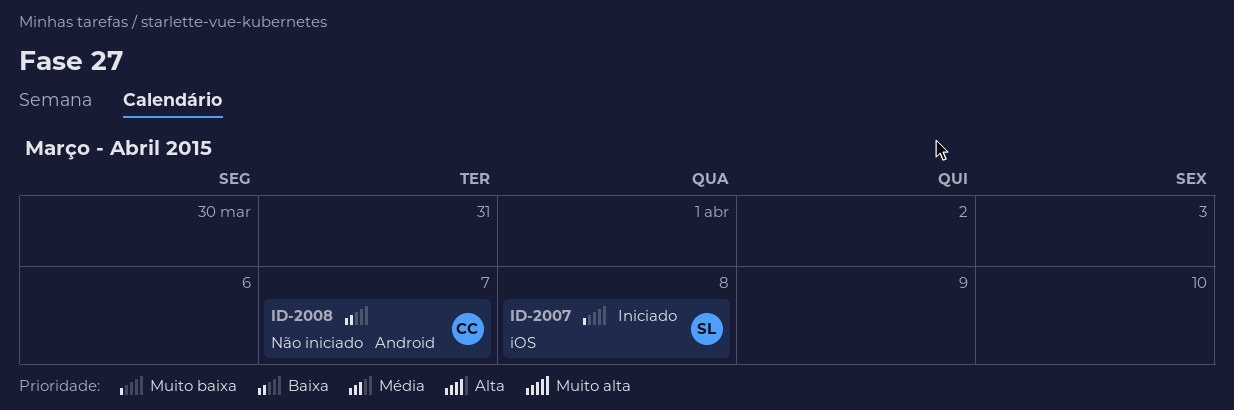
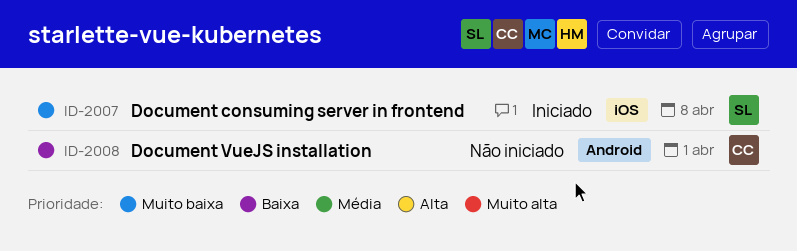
ID-2008, due: Apr 7 -> Apr 1

